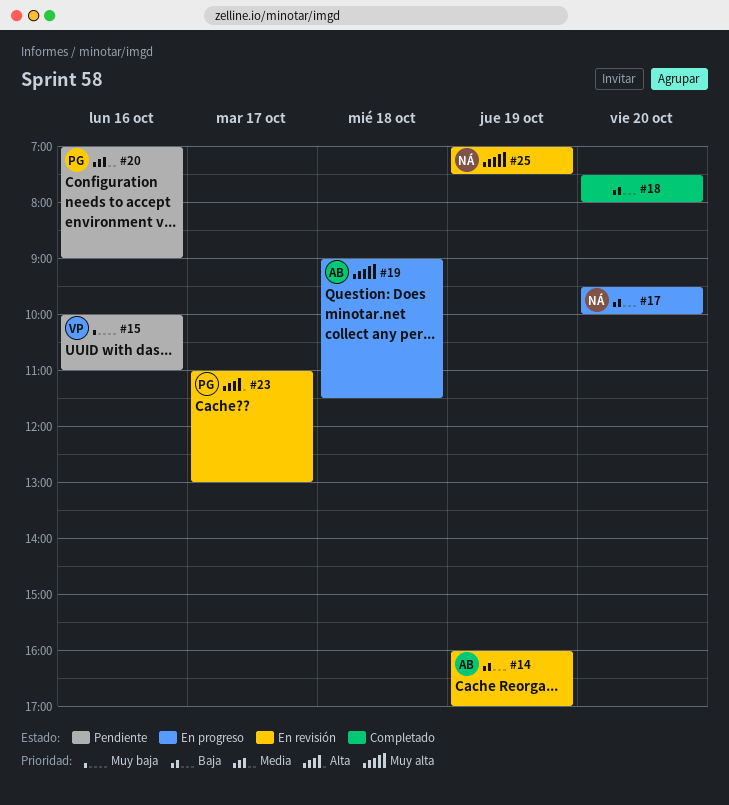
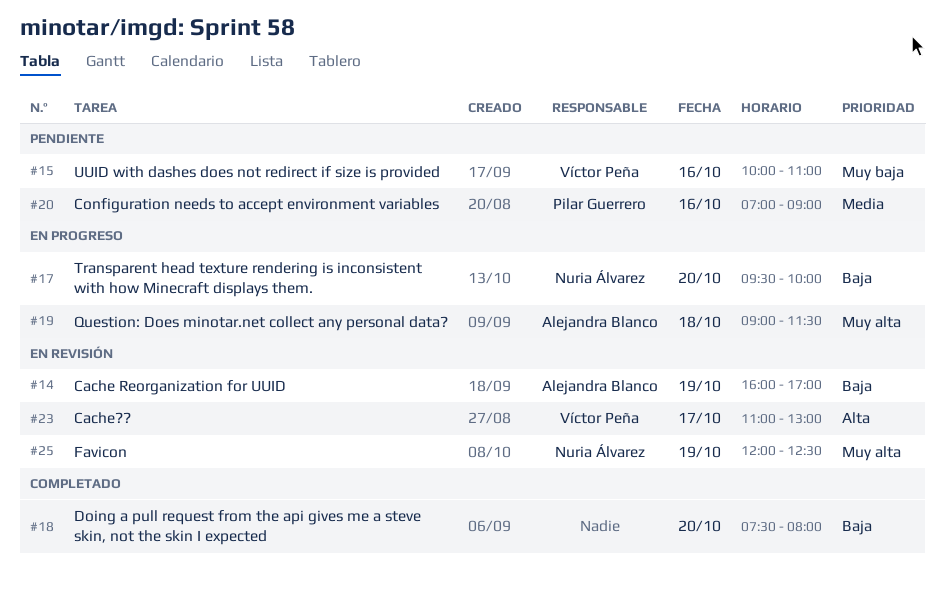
#23, owner: Pilar Guerrero -> Víctor Peña
#25, begins: 07:00 -> 12:00
#25, ends: 07:30 -> 12:30

